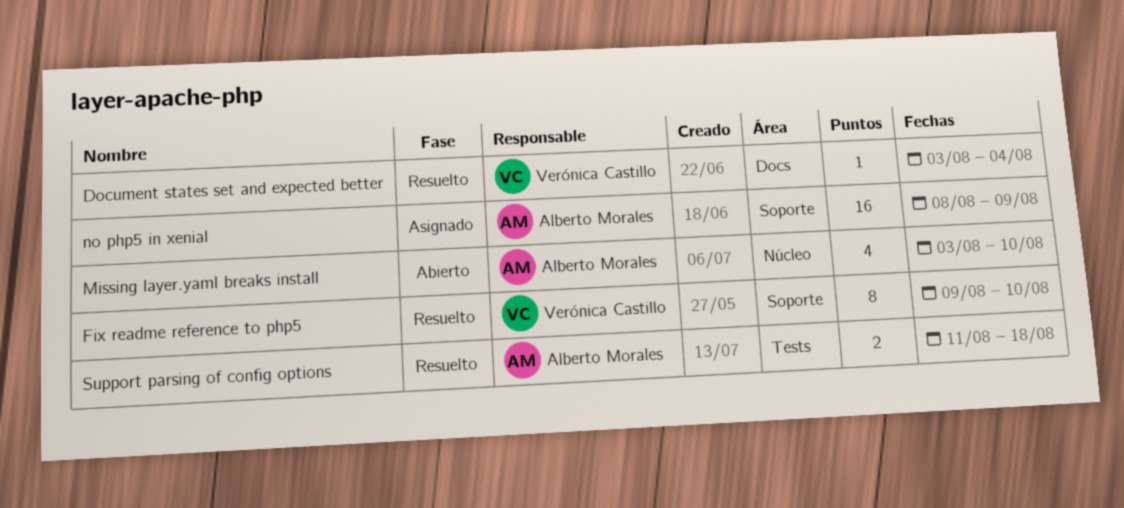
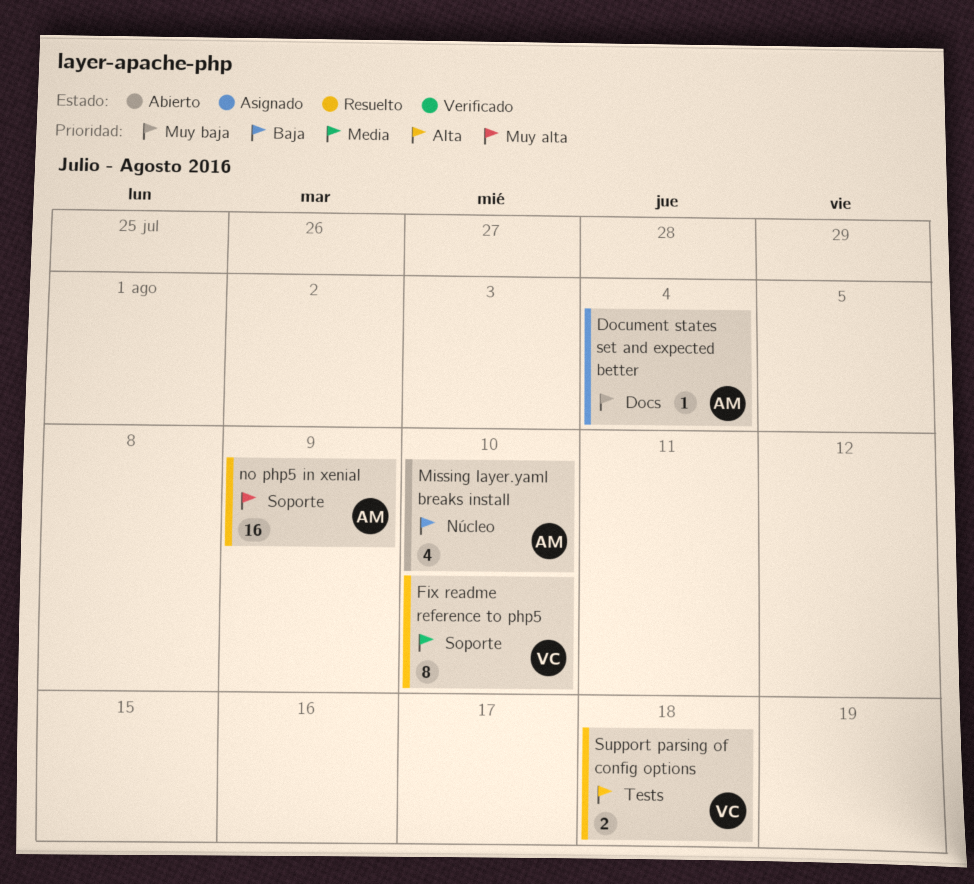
Document states set and expected better, status: Resuelto -> Asignado
Document states set and expected better, owner: Verónica Castillo -> Alberto Morales
no php5 in xenial, status: Asignado -> Resuelto
Support parsing of config options, owner: Alberto Morales -> Verónica Castillo

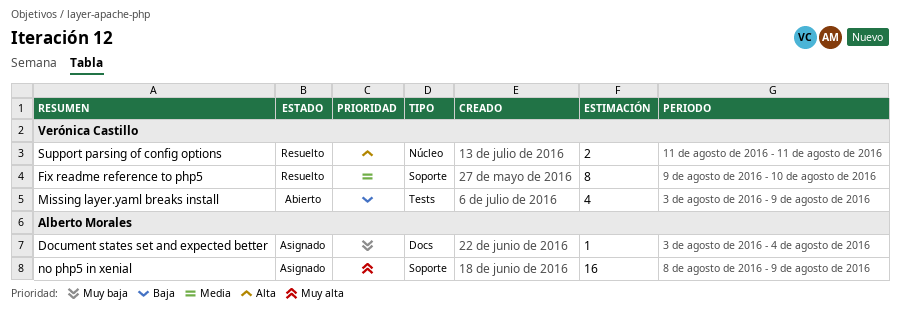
Missing layer.yaml breaks install, owner: Alberto Morales -> Verónica Castillo
Missing layer.yaml breaks install, label: Núcleo -> Tests
Missing layer.yaml breaks install, due: Aug 10 -> Aug 9
no php5 in xenial, status: Resuelto -> Asignado
Support parsing of config options, label: Tests -> Núcleo
Support parsing of config options, due: Aug 18 -> Aug 11

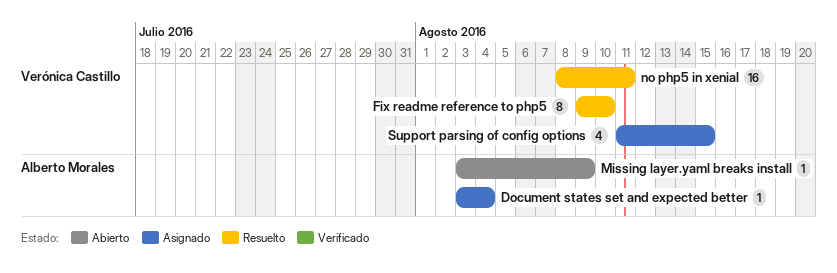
Missing layer.yaml breaks install, owner: Verónica Castillo -> Alberto Morales
Missing layer.yaml breaks install, estimate: 4 -> 1
no php5 in xenial, status: Asignado -> Resuelto
no php5 in xenial, owner: Alberto Morales -> Verónica Castillo
no php5 in xenial, due: Aug 9 -> Aug 11
Support parsing of config options, status: Resuelto -> Asignado
Support parsing of config options, estimate: 2 -> 4
Support parsing of config options, due: Aug 11 -> Aug 15

